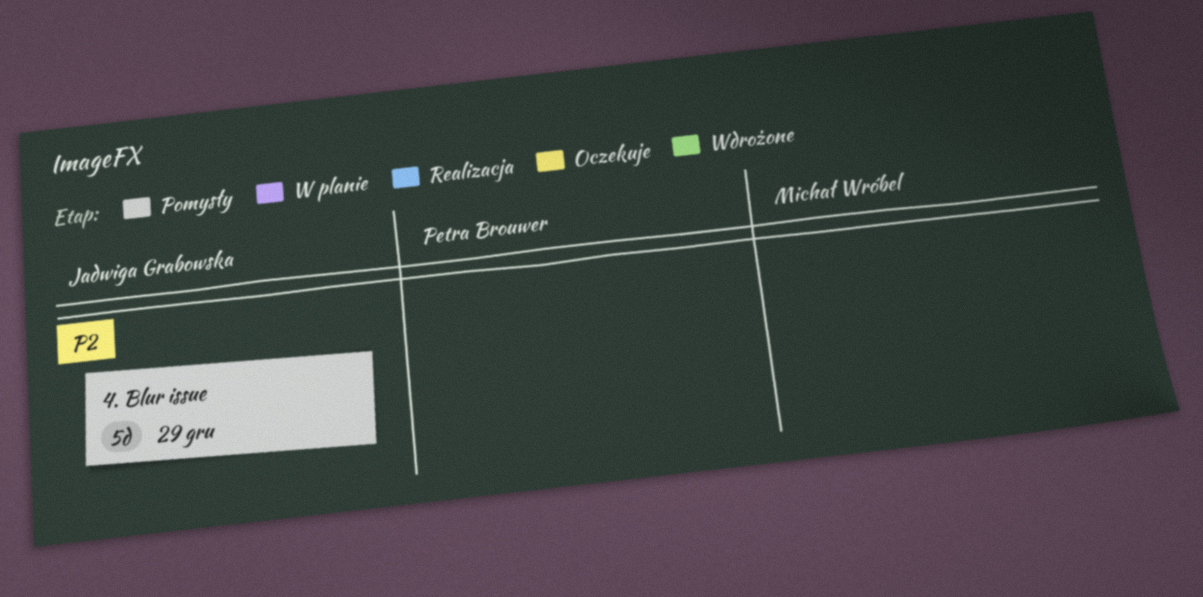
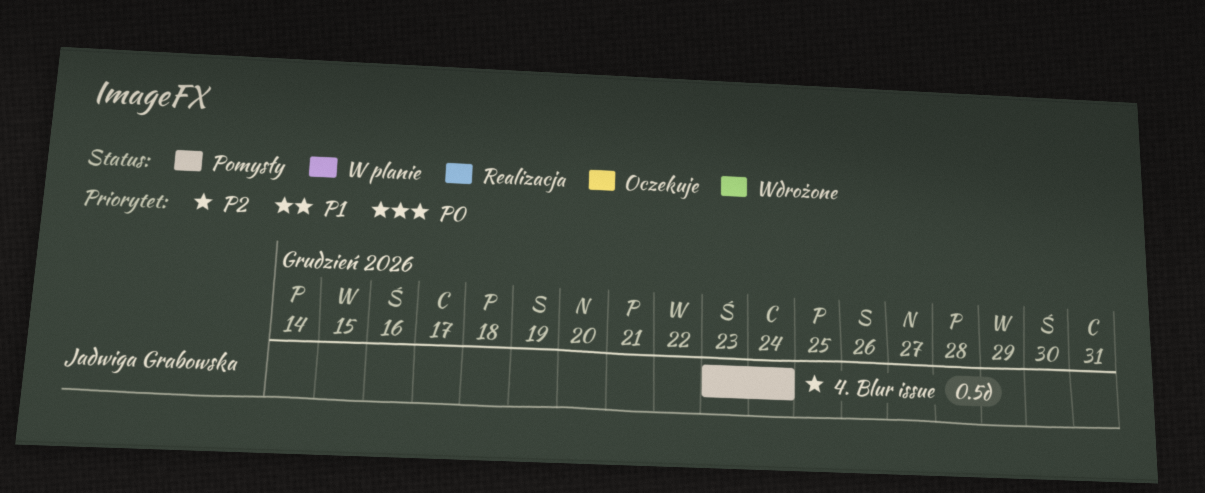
4. Blur issue, estimate: 5d -> 0.5d
4. Blur issue, due: Dec 29 -> Dec 24

